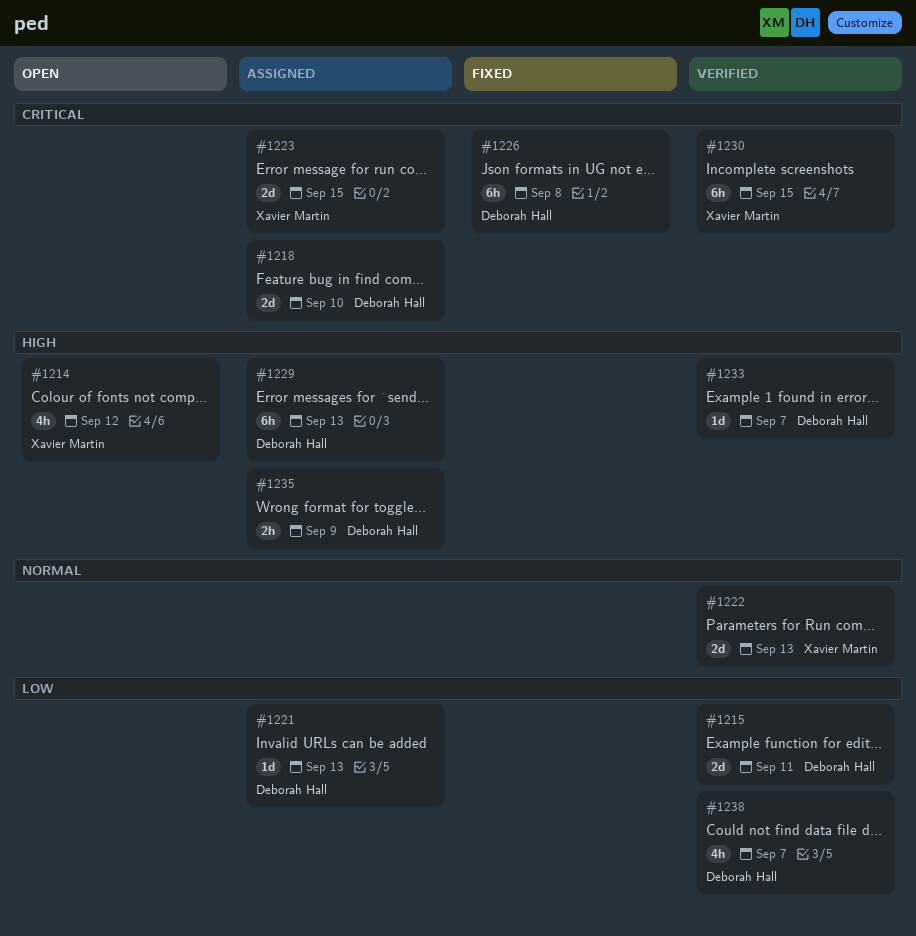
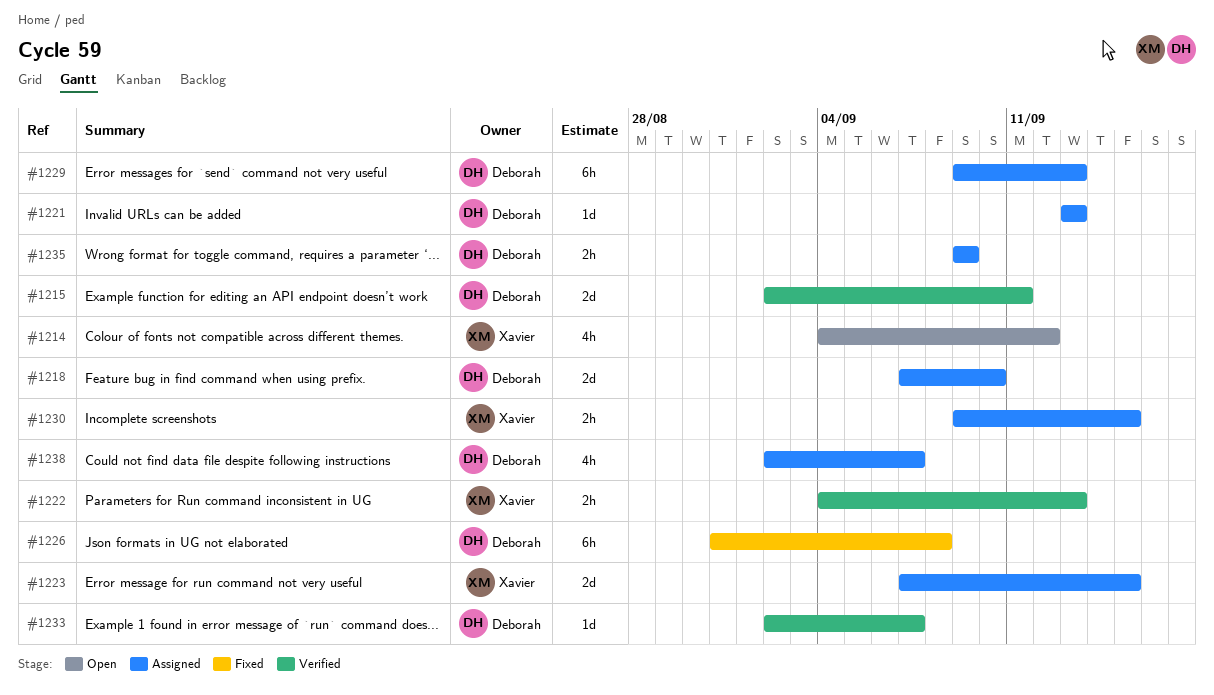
#1222, estimate: 2d -> 2h
#1230, status: Verified -> Assigned
#1230, estimate: 6h -> 2h
#1238, status: Verified -> Assigned

